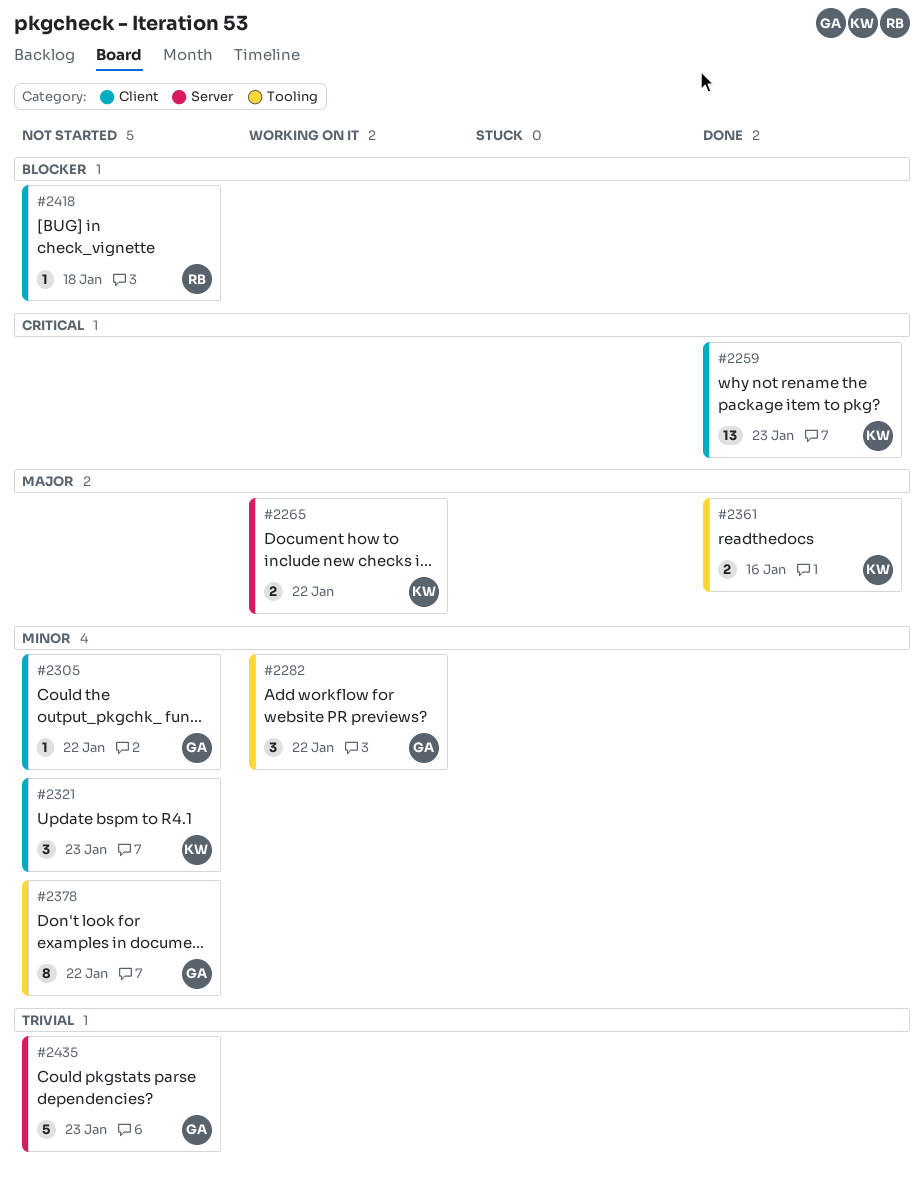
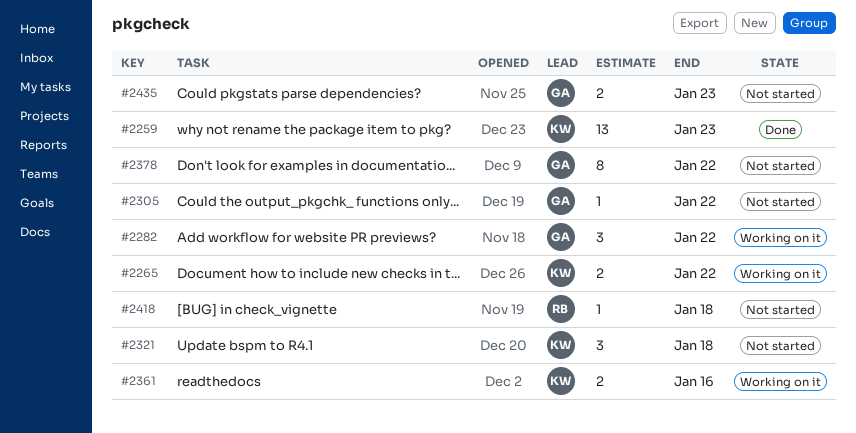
#2321, due: Jan 23 -> Jan 18
#2361, status: Done -> Working on it
#2435, estimate: 5 -> 2

